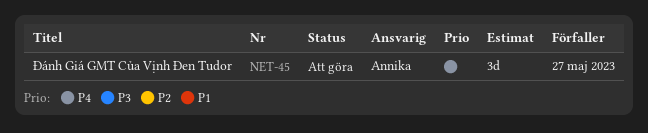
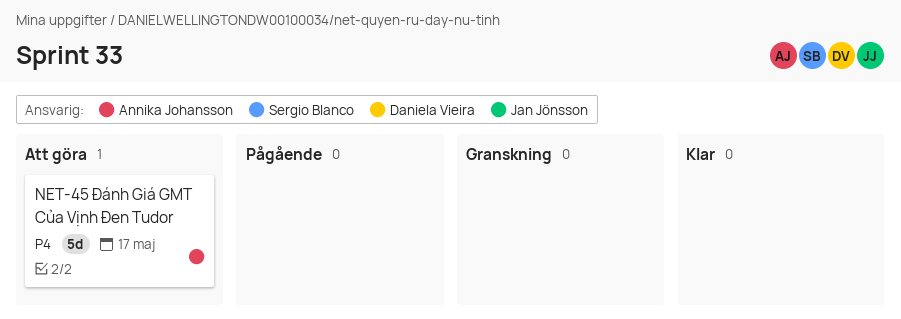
NET-45, estimate: 3d -> 5d
NET-45, due: May 27 -> May 17

